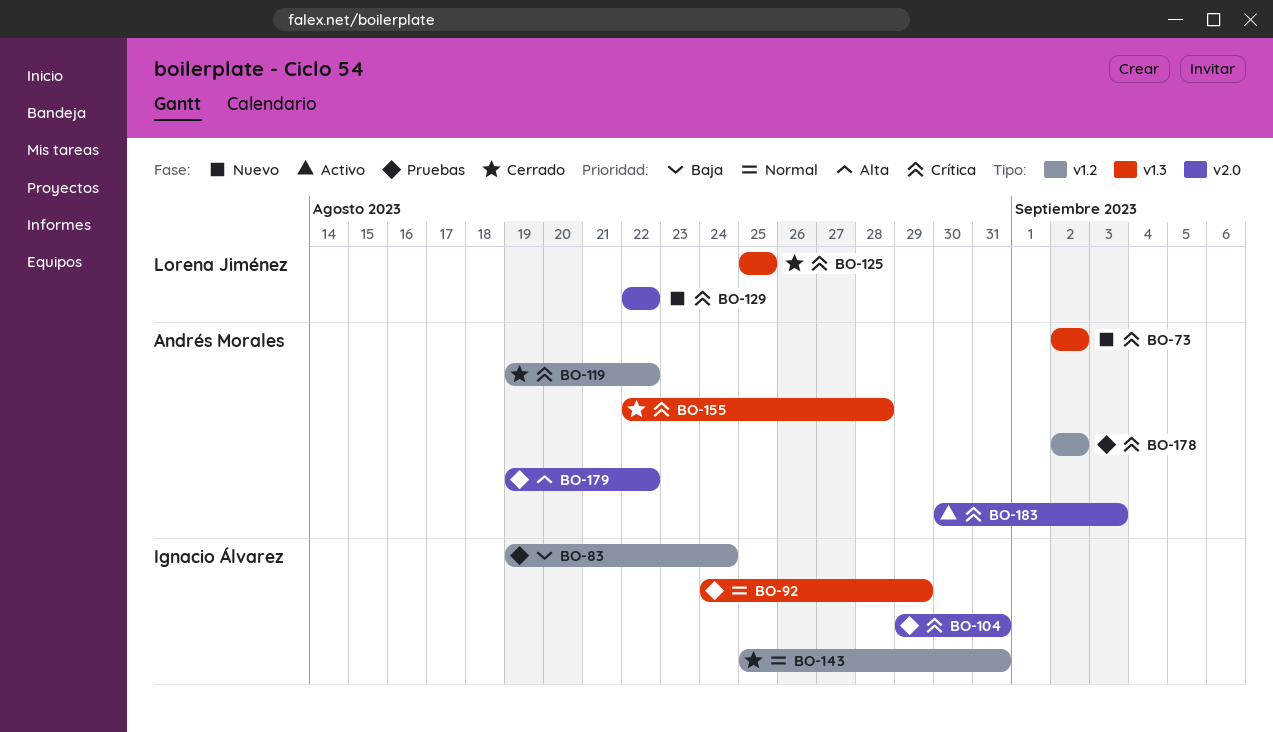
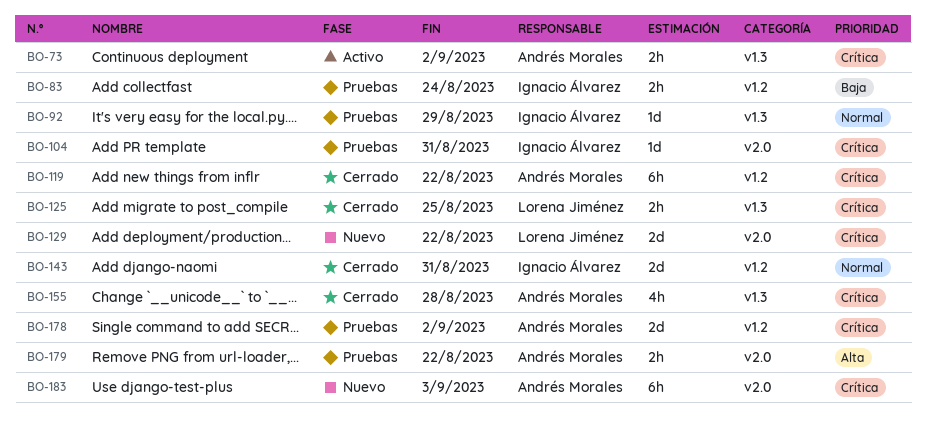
BO-73, status: Nuevo -> Activo
BO-183, status: Activo -> Nuevo

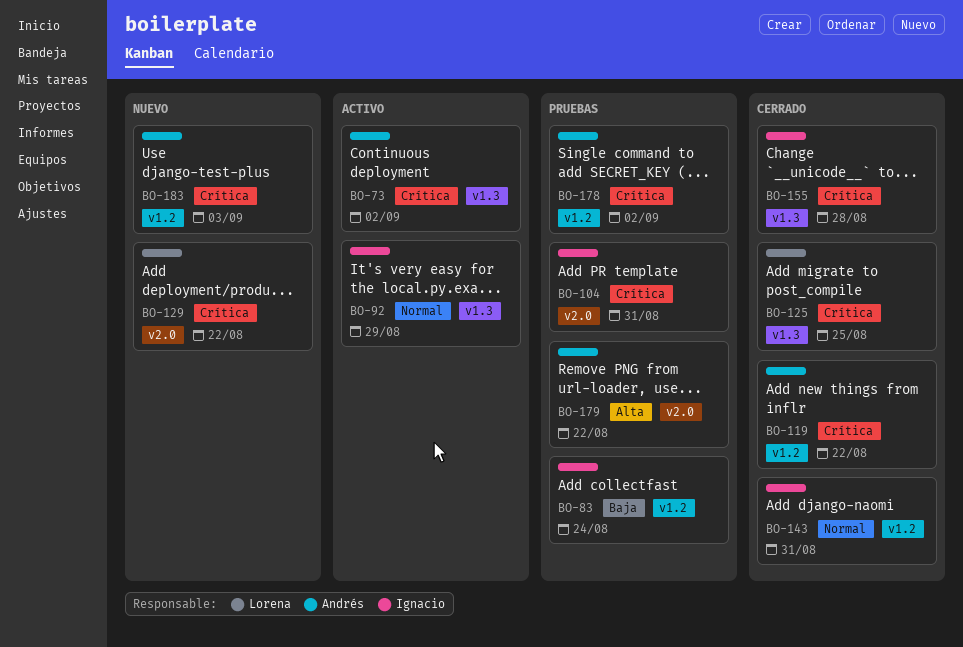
BO-92, status: Pruebas -> Activo
BO-155, owner: Andrés Morales -> Ignacio Álvarez
BO-183, label: v2.0 -> v1.2

